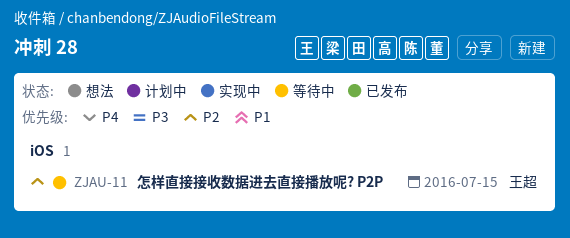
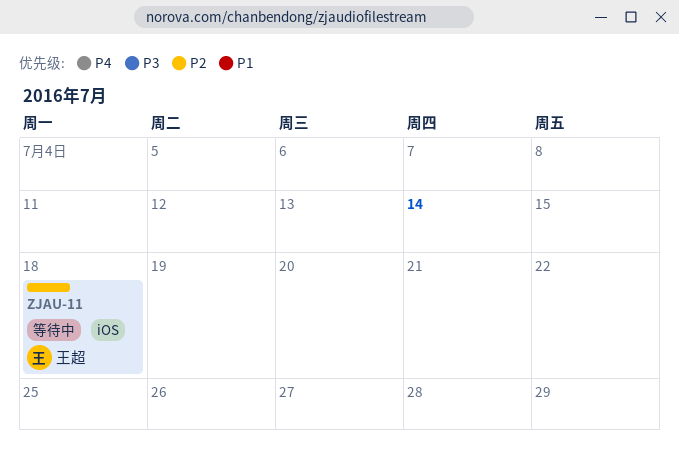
ZJAU-11, due: Jul 15 -> Jul 18

